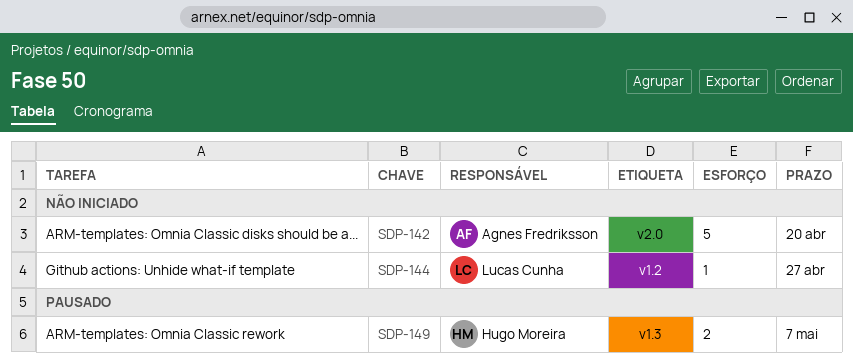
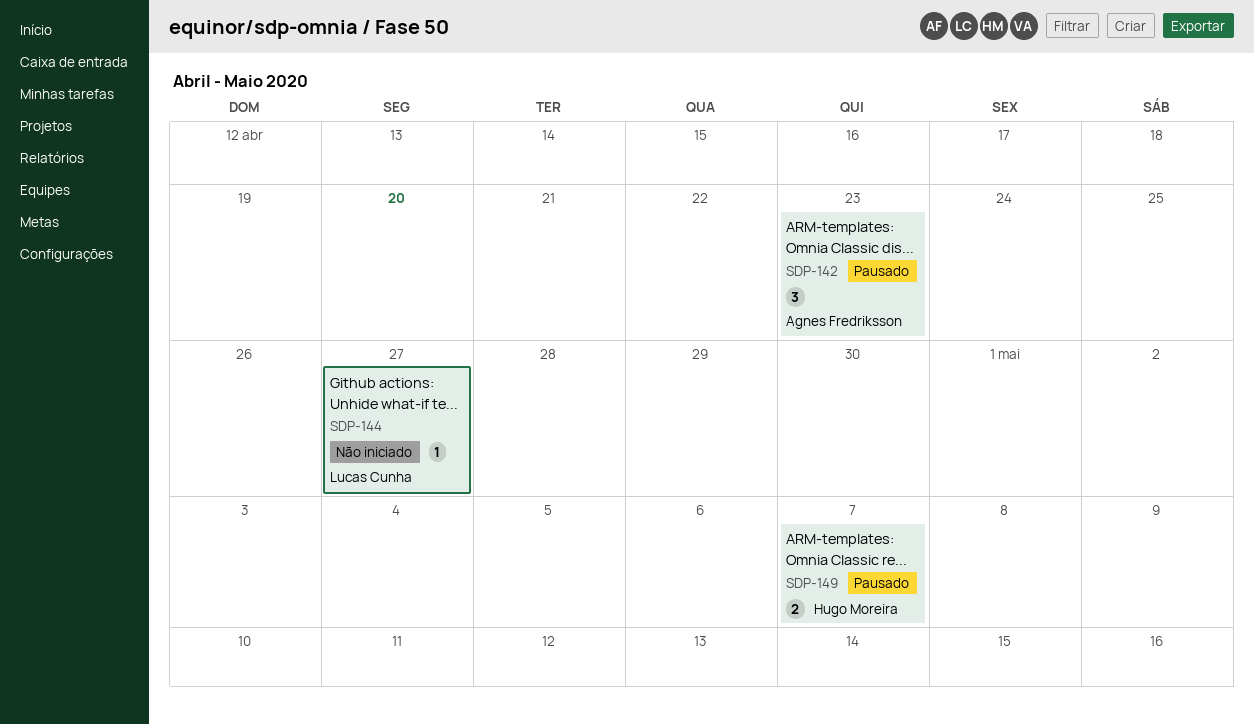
SDP-142, status: Não iniciado -> Pausado
SDP-142, estimate: 5 -> 3
SDP-142, due: Apr 20 -> Apr 23

